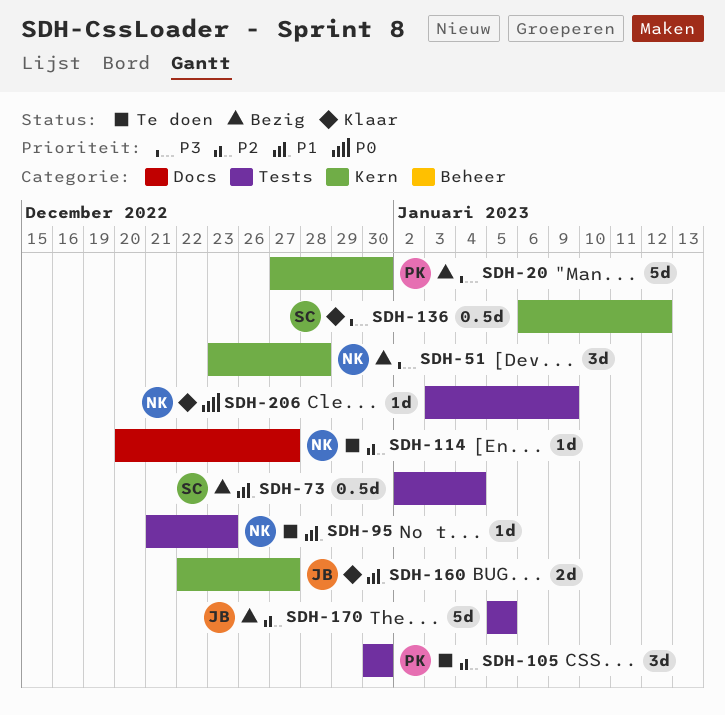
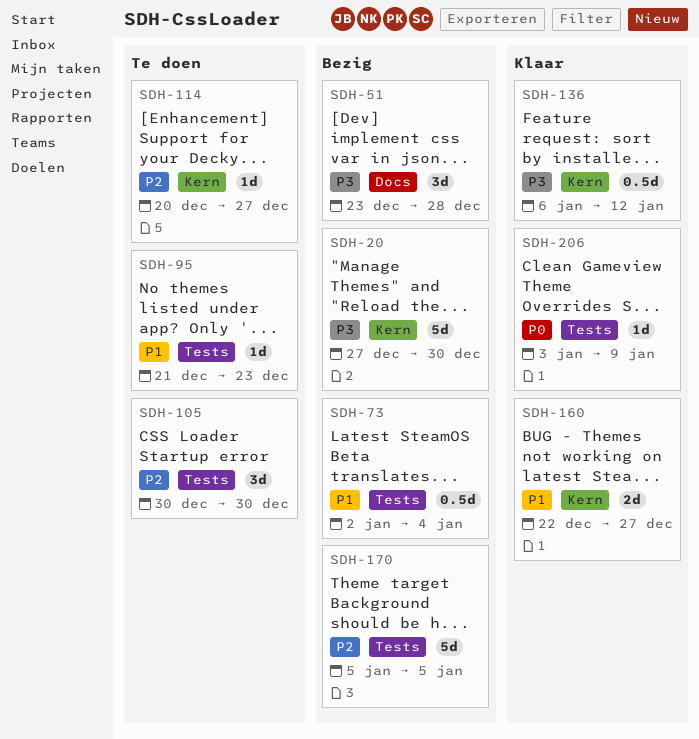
SDH-51, label: Kern -> Docs
SDH-114, label: Docs -> Kern

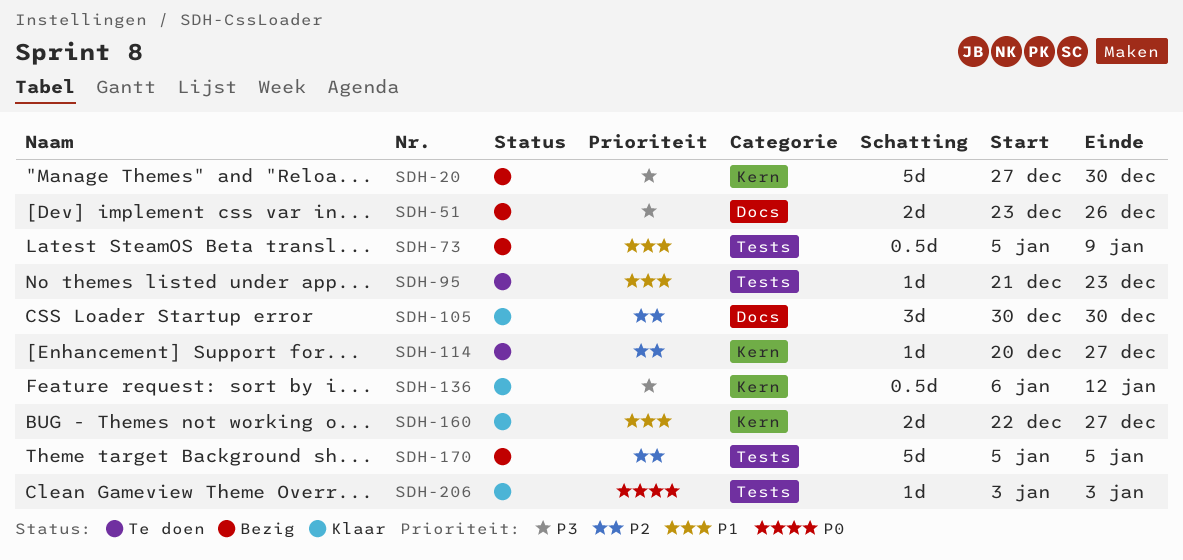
SDH-51, estimate: 3d -> 2d
SDH-51, due: Dec 28 -> Dec 26
SDH-73, start: Jan 2 -> Jan 5
SDH-73, due: Jan 4 -> Jan 9
SDH-105, status: Te doen -> Klaar
SDH-105, label: Tests -> Docs
SDH-206, due: Jan 9 -> Jan 3

